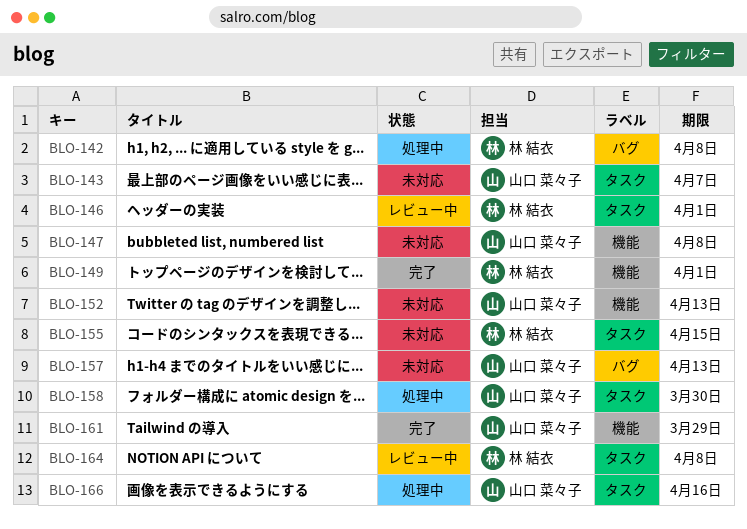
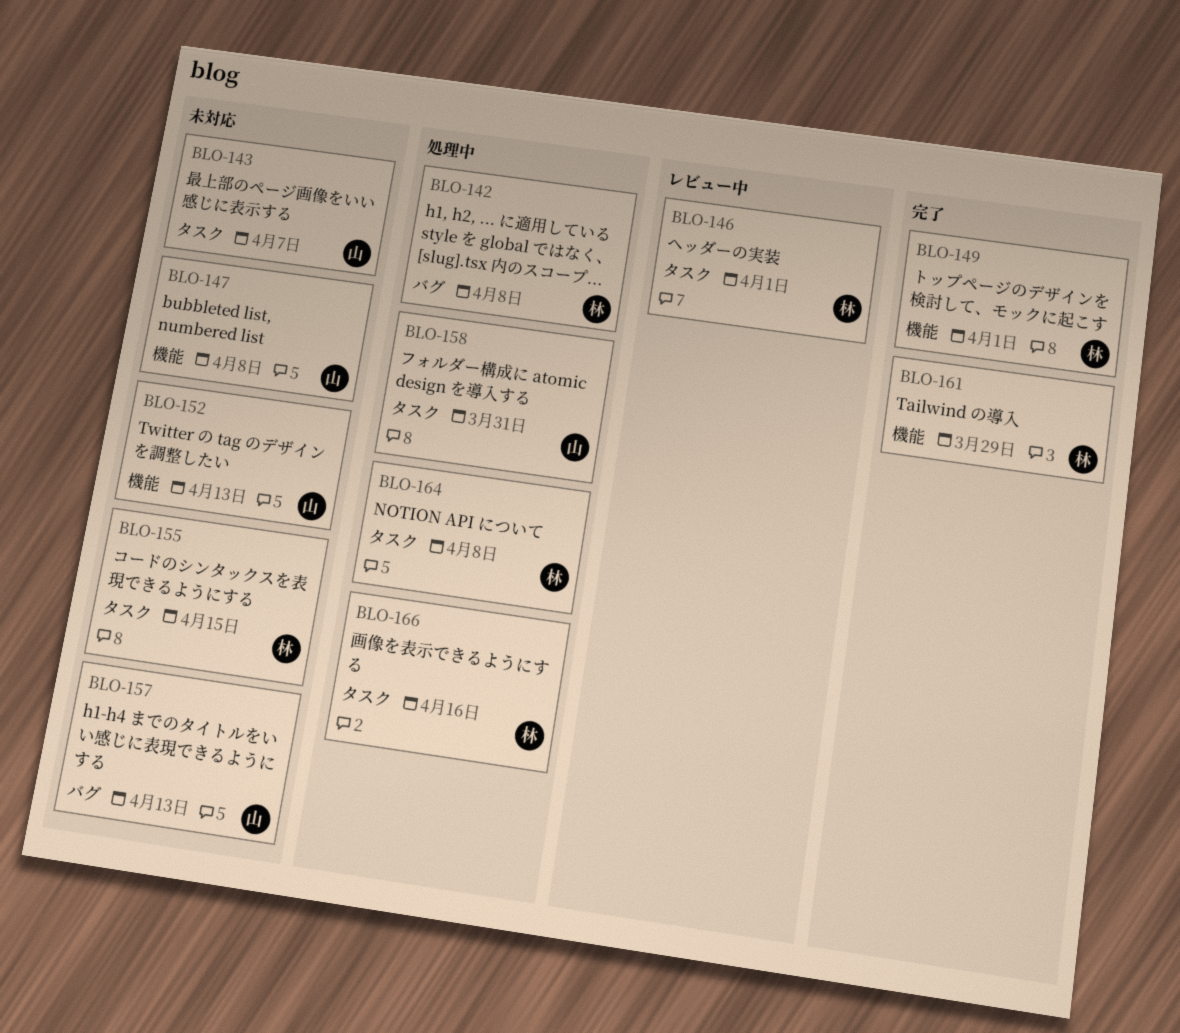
BLO-158, due: Mar 30 -> Mar 31
BLO-161, owner: 山口 菜々子 -> 林 結衣
BLO-164, status: レビュー中 -> 処理中
BLO-166, owner: 山口 菜々子 -> 林 結衣

